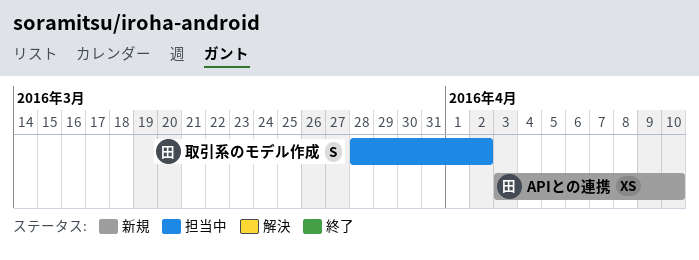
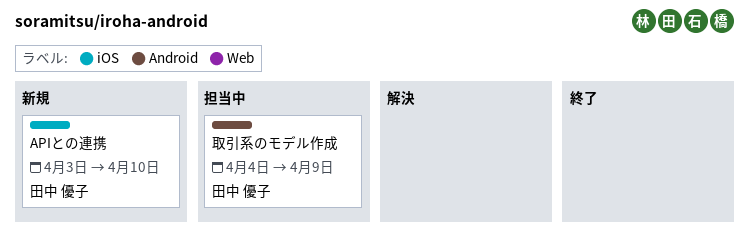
取引系のモデル作成, start: Mar 28 -> Apr 4
取引系のモデル作成, due: Apr 2 -> Apr 9

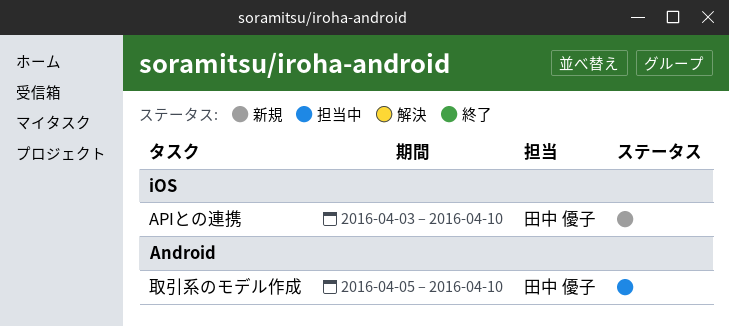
取引系のモデル作成, start: Apr 4 -> Apr 5
取引系のモデル作成, due: Apr 9 -> Apr 10

